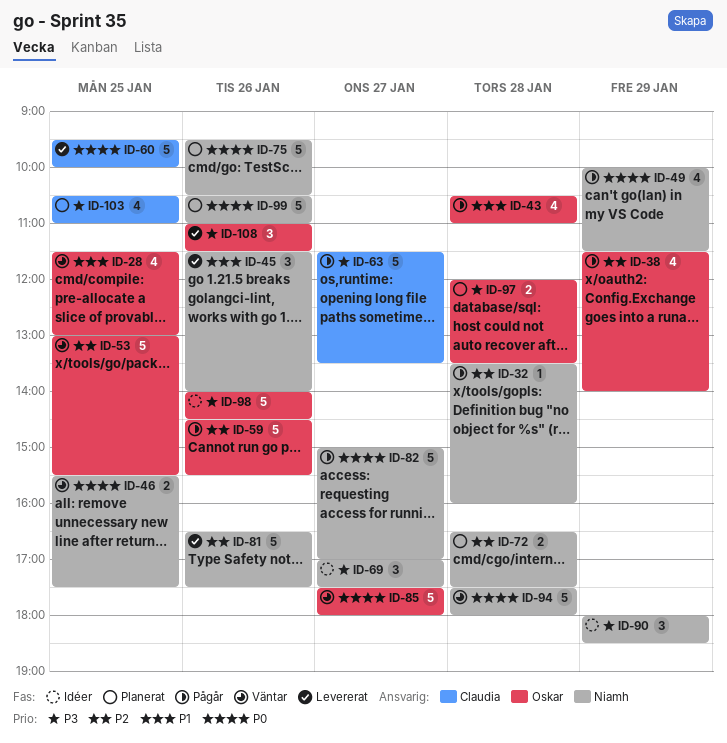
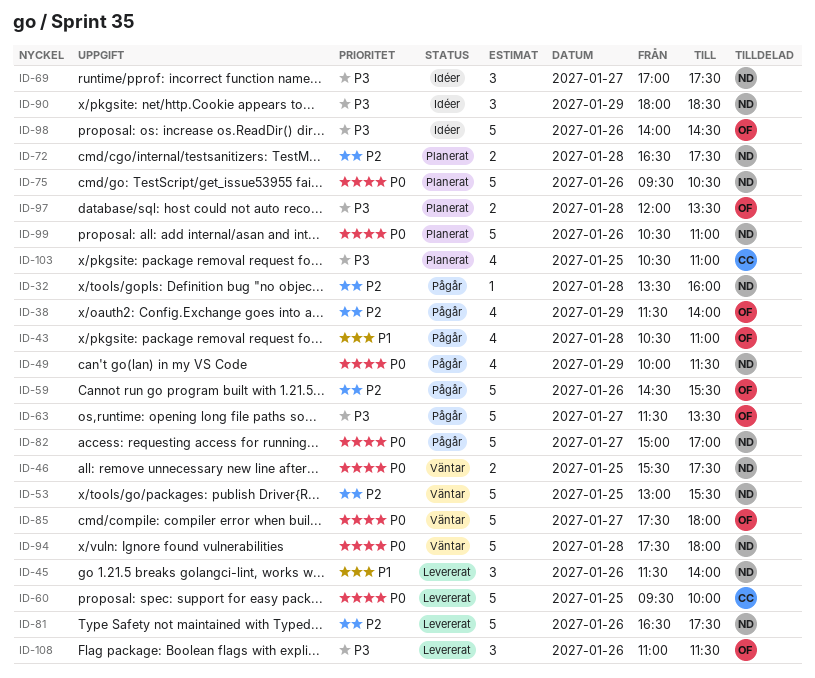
ID-28: present -> none
ID-53, owner: Oskar -> Niamh
ID-63, owner: Claudia -> Oskar

